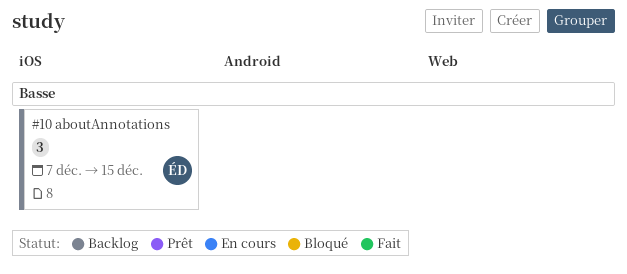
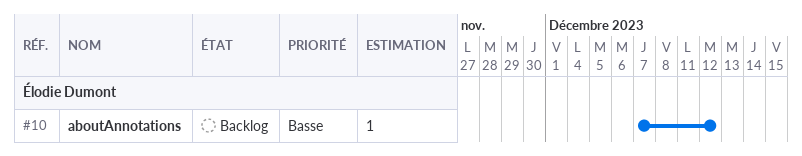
#10, estimate: 3 -> 1
#10, due: Dec 15 -> Dec 12

